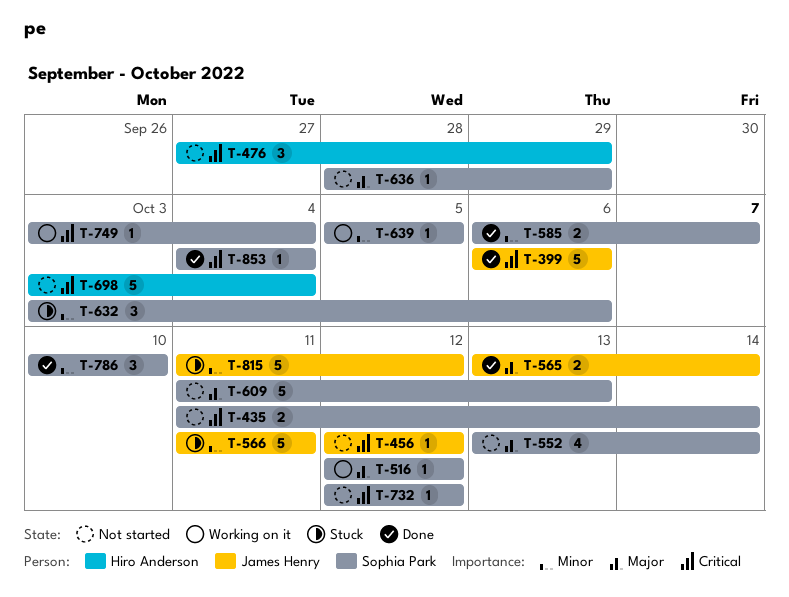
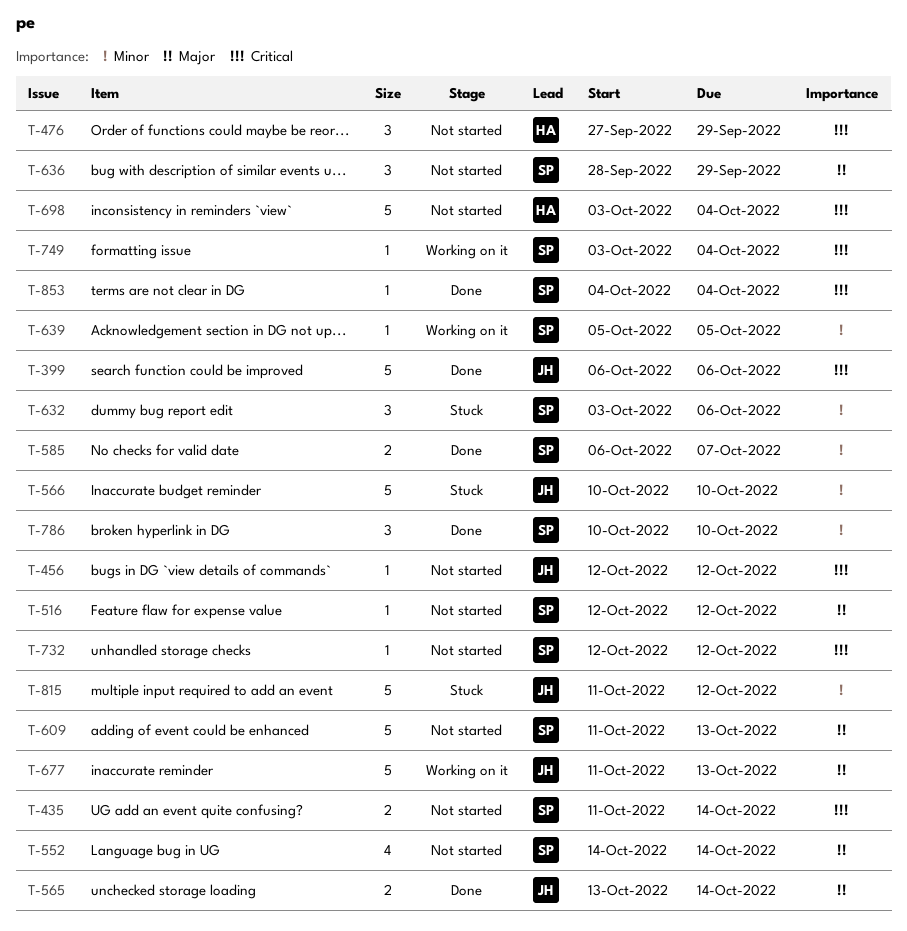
T-516, status: Working on it -> Not started
T-552, start: Oct 13 -> Oct 14
T-566, start: Oct 11 -> Oct 10
T-566, due: Oct 11 -> Oct 10
T-636, estimate: 1 -> 3
T-677: none -> present

